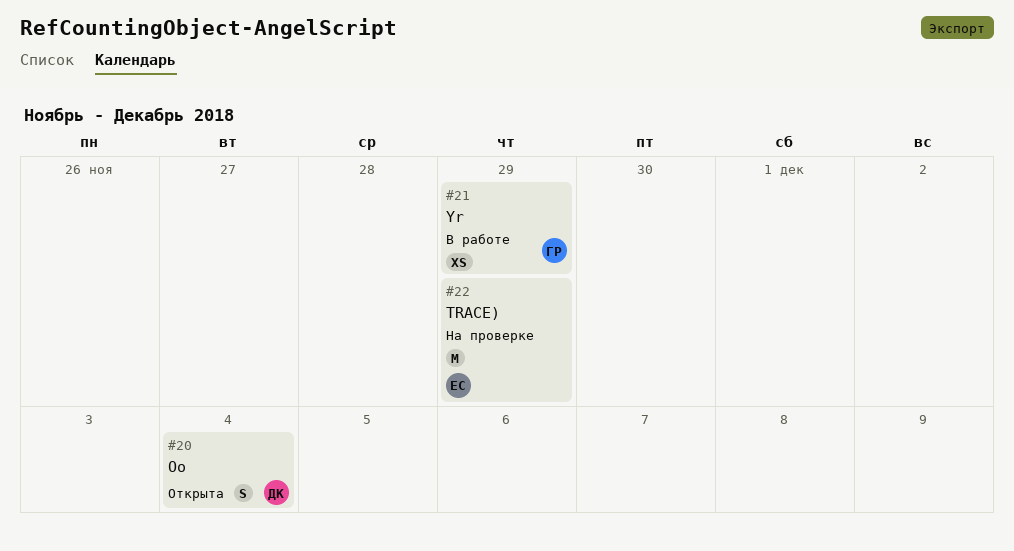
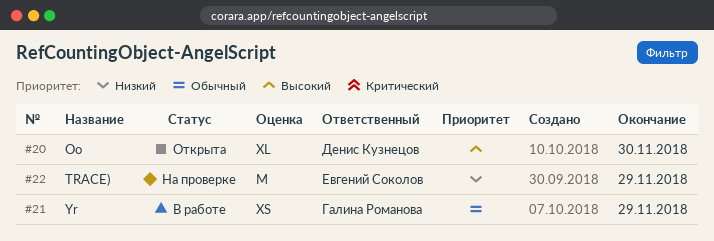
#20, estimate: S -> XL
#20, due: Dec 4 -> Nov 30

